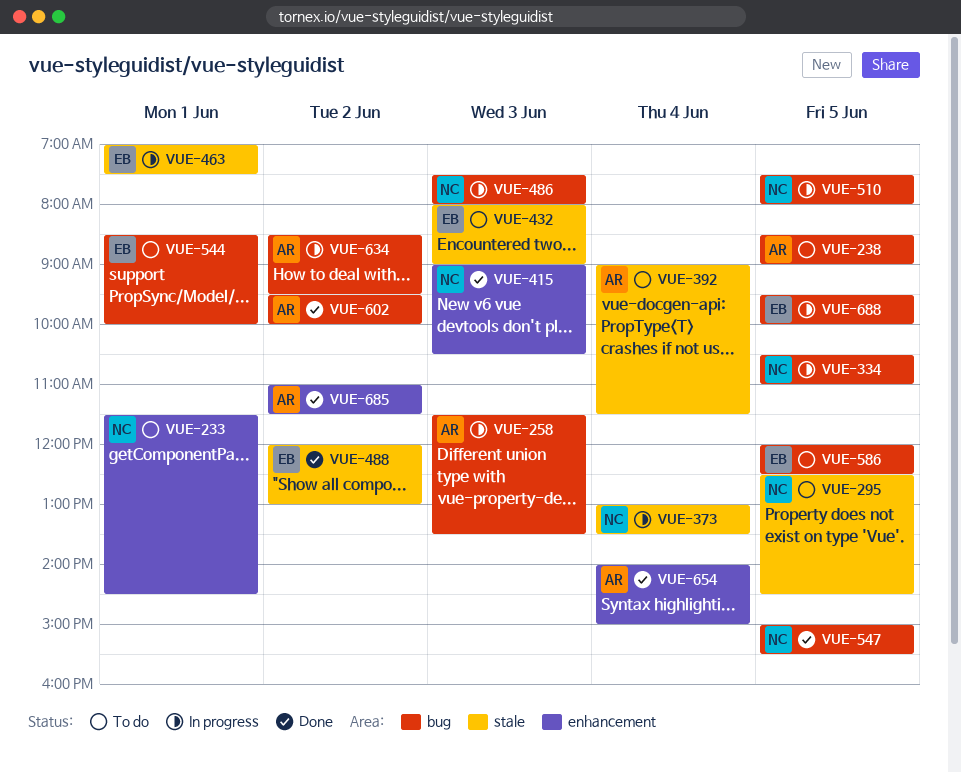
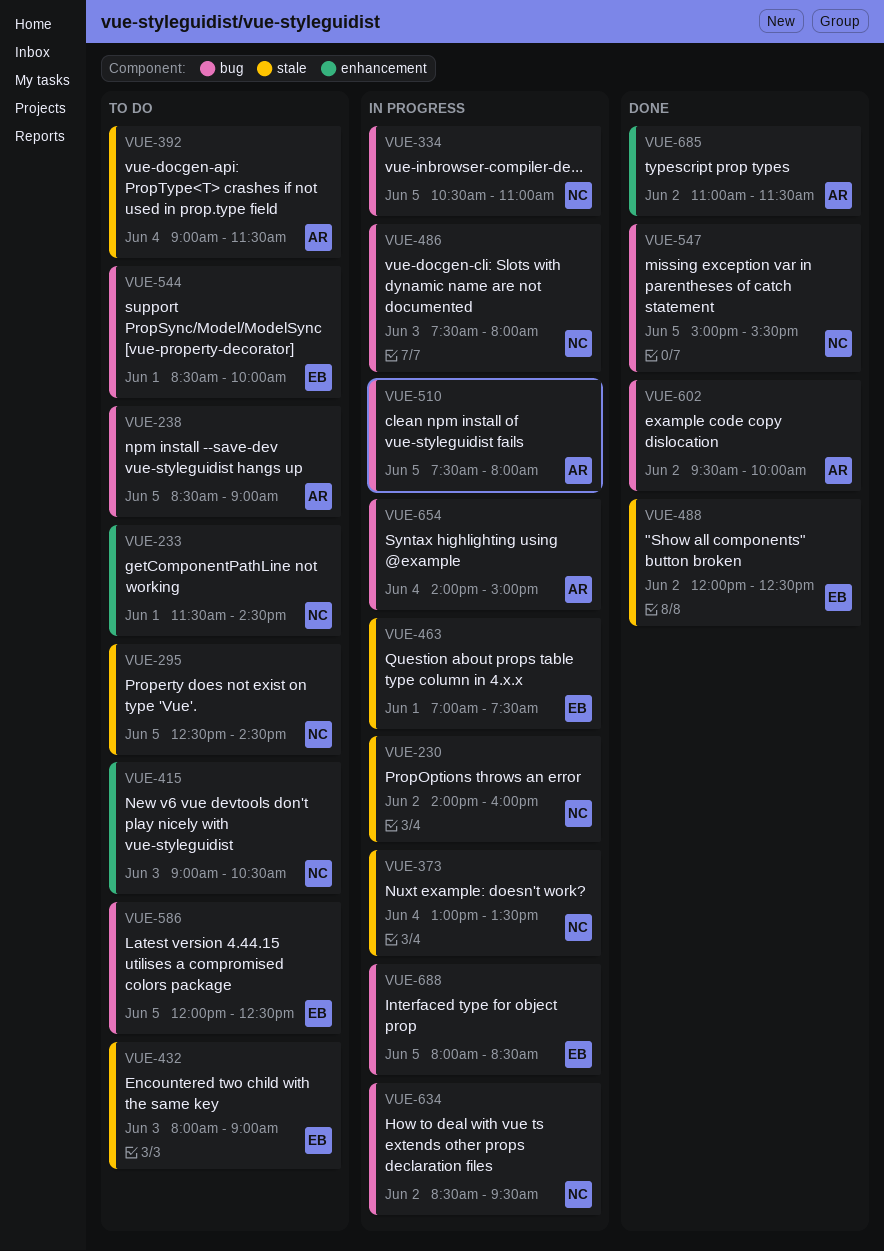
VUE-230: none -> present
VUE-258: present -> none
VUE-415, status: Done -> To do
VUE-488, ends: 13:00 -> 12:30
VUE-510, owner: NC -> AR
VUE-634, owner: AR -> NC
VUE-654, status: Done -> In progress
VUE-654, label: enhancement -> bug
VUE-688, begins: 09:30 -> 08:00
VUE-688, ends: 10:00 -> 08:30

